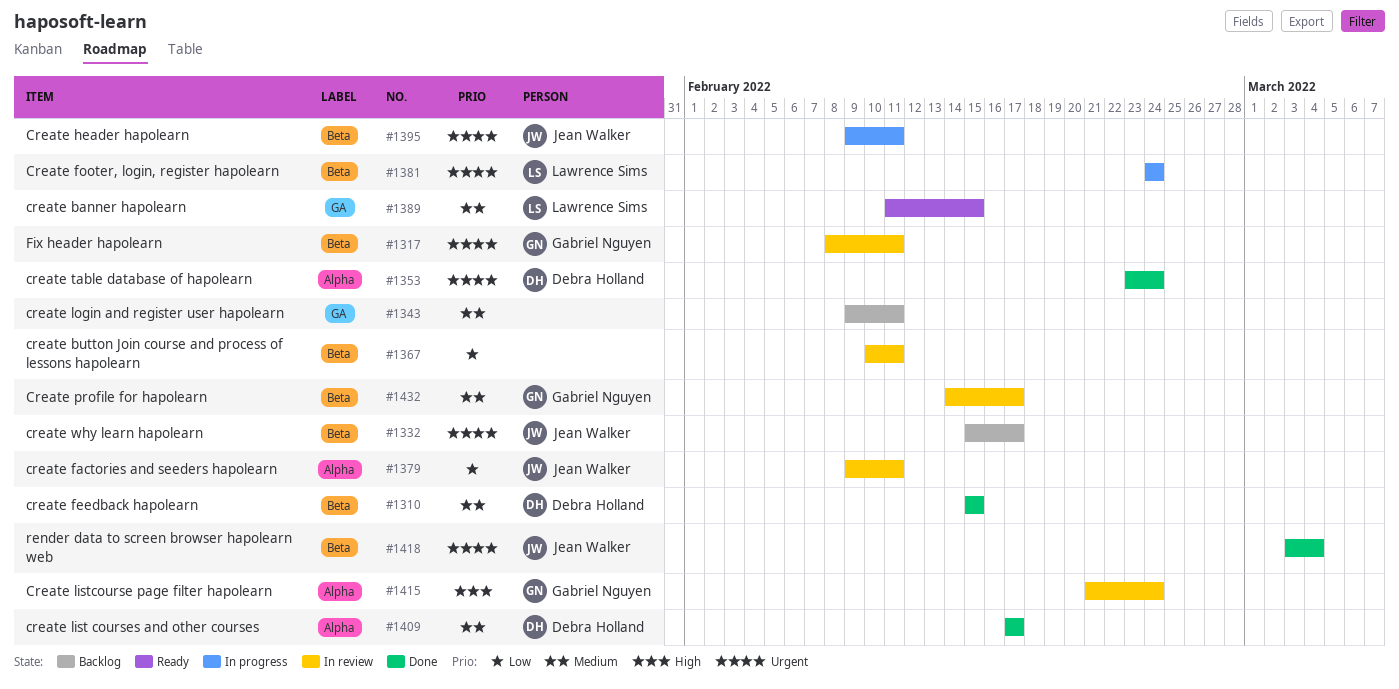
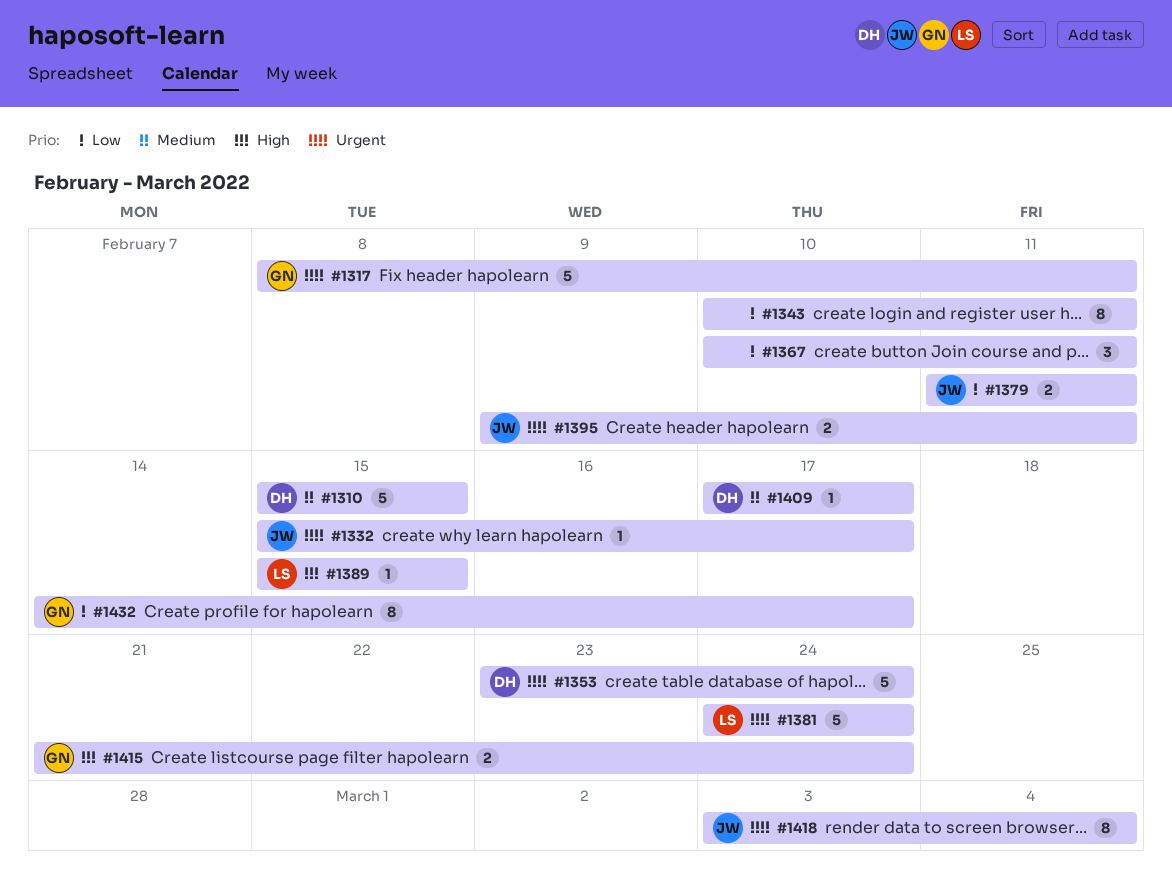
#1343, priority: Medium -> Low
#1343, start: Feb 9 -> Feb 10
#1379, start: Feb 9 -> Feb 11
#1389, priority: Medium -> High
#1389, start: Feb 11 -> Feb 15
#1432, priority: Medium -> Low

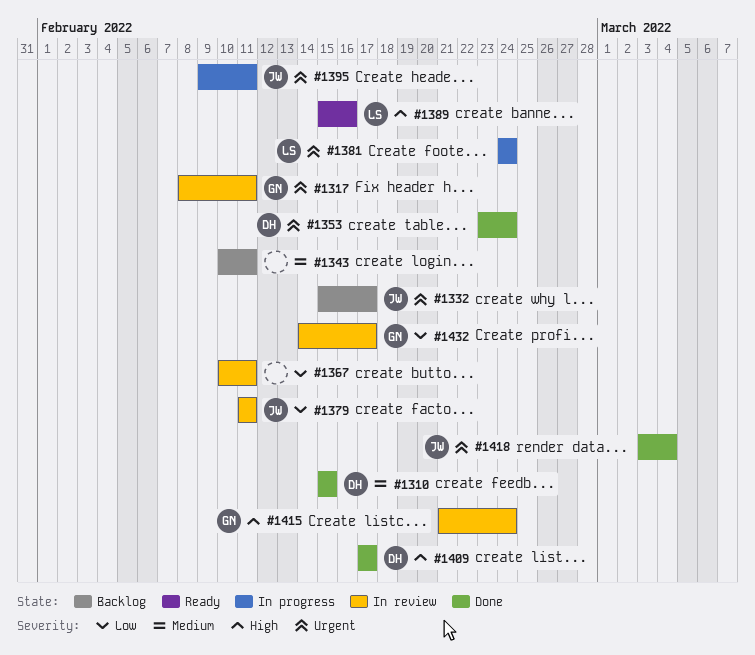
#1343, priority: Low -> Medium
#1389, due: Feb 15 -> Feb 16
#1409, priority: Medium -> High

